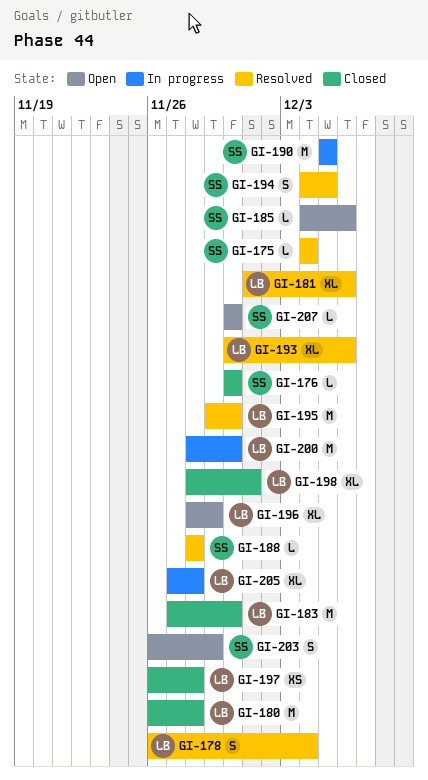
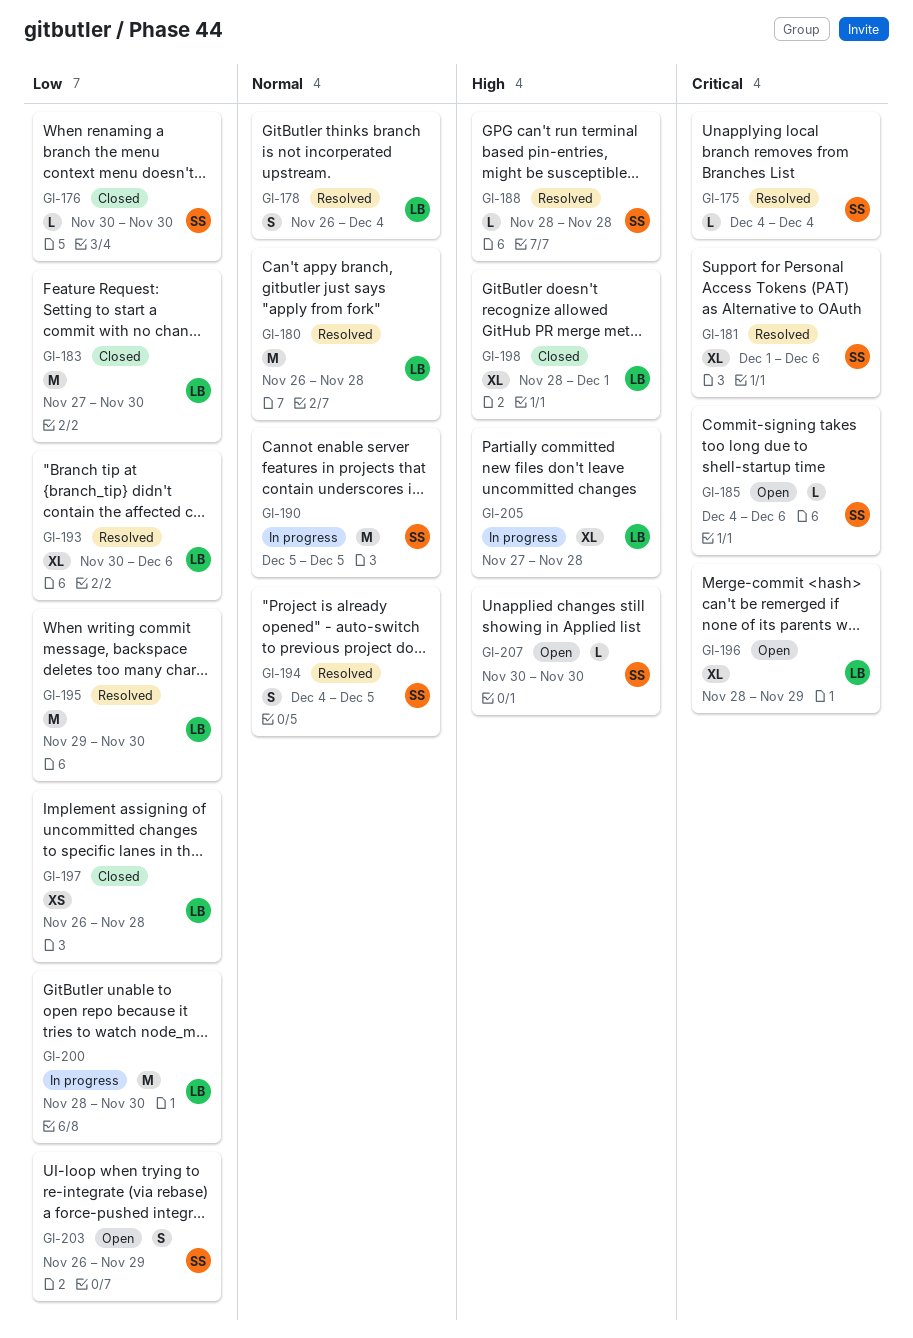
GI-180, status: Closed -> Resolved
GI-181, owner: LB -> SS

